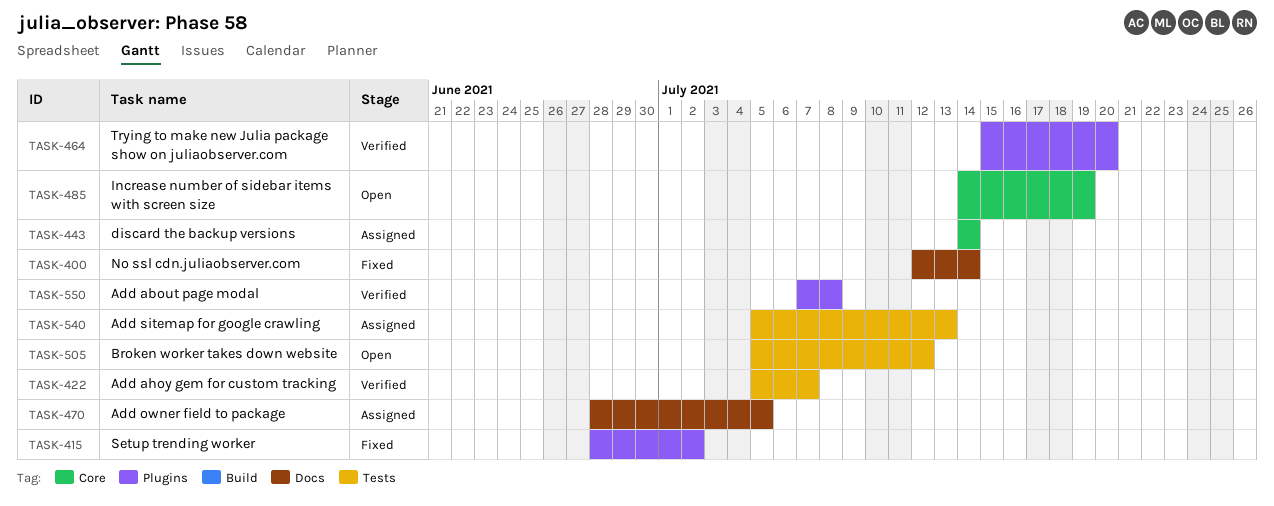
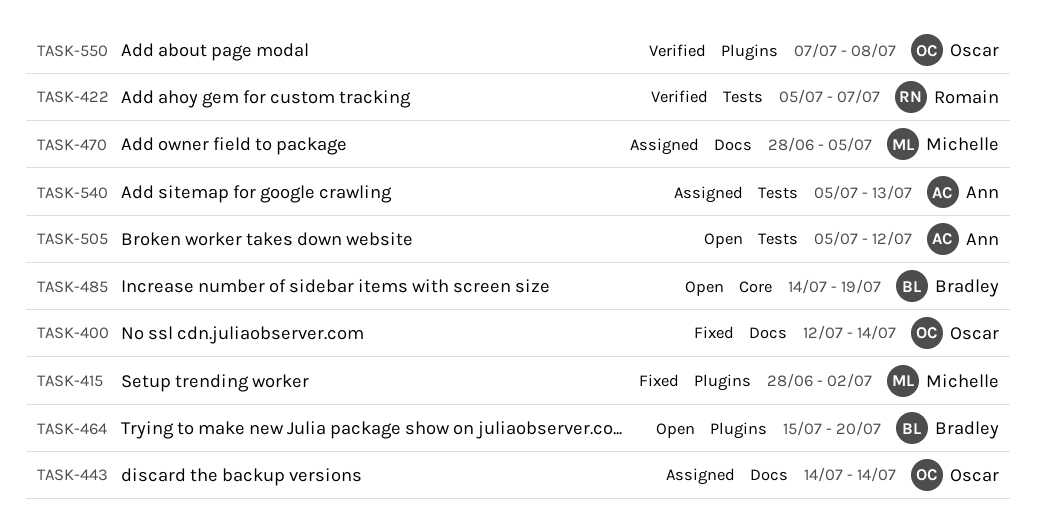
TASK-443, label: Core -> Docs
TASK-464, status: Verified -> Open

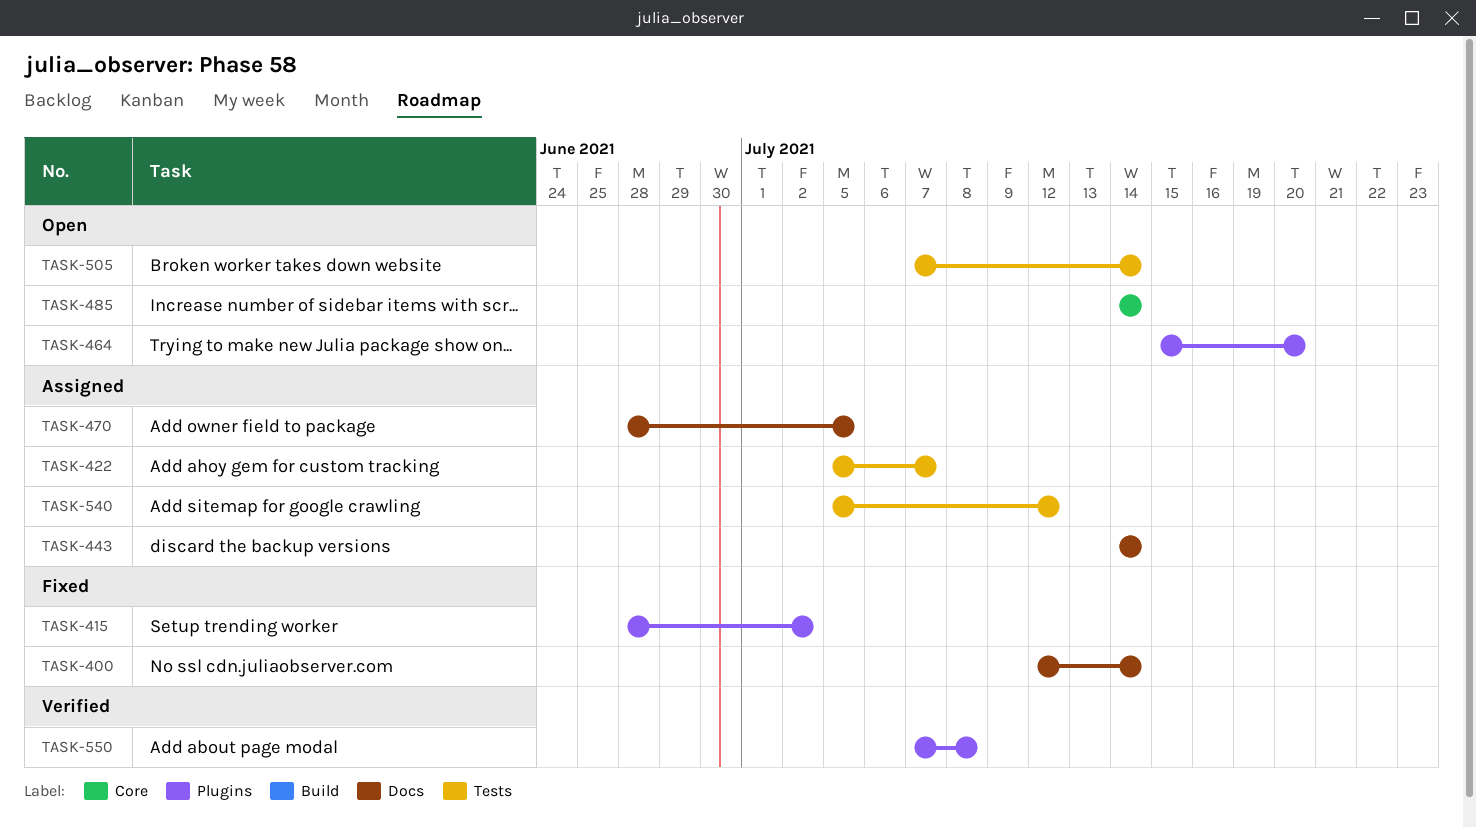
TASK-422, status: Verified -> Assigned
TASK-485, due: Jul 19 -> Jul 14
TASK-505, start: Jul 5 -> Jul 7
TASK-505, due: Jul 12 -> Jul 14
TASK-540, due: Jul 13 -> Jul 12

